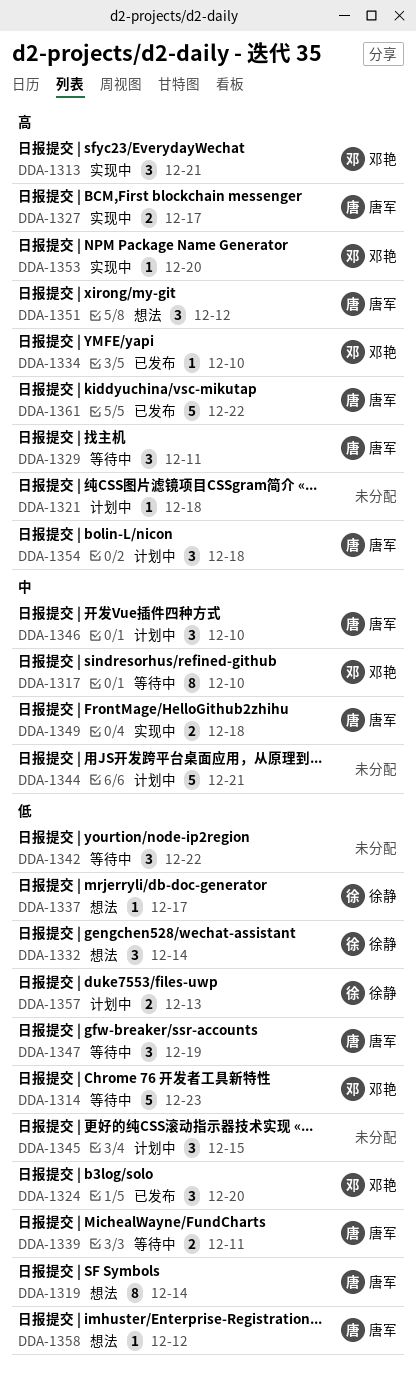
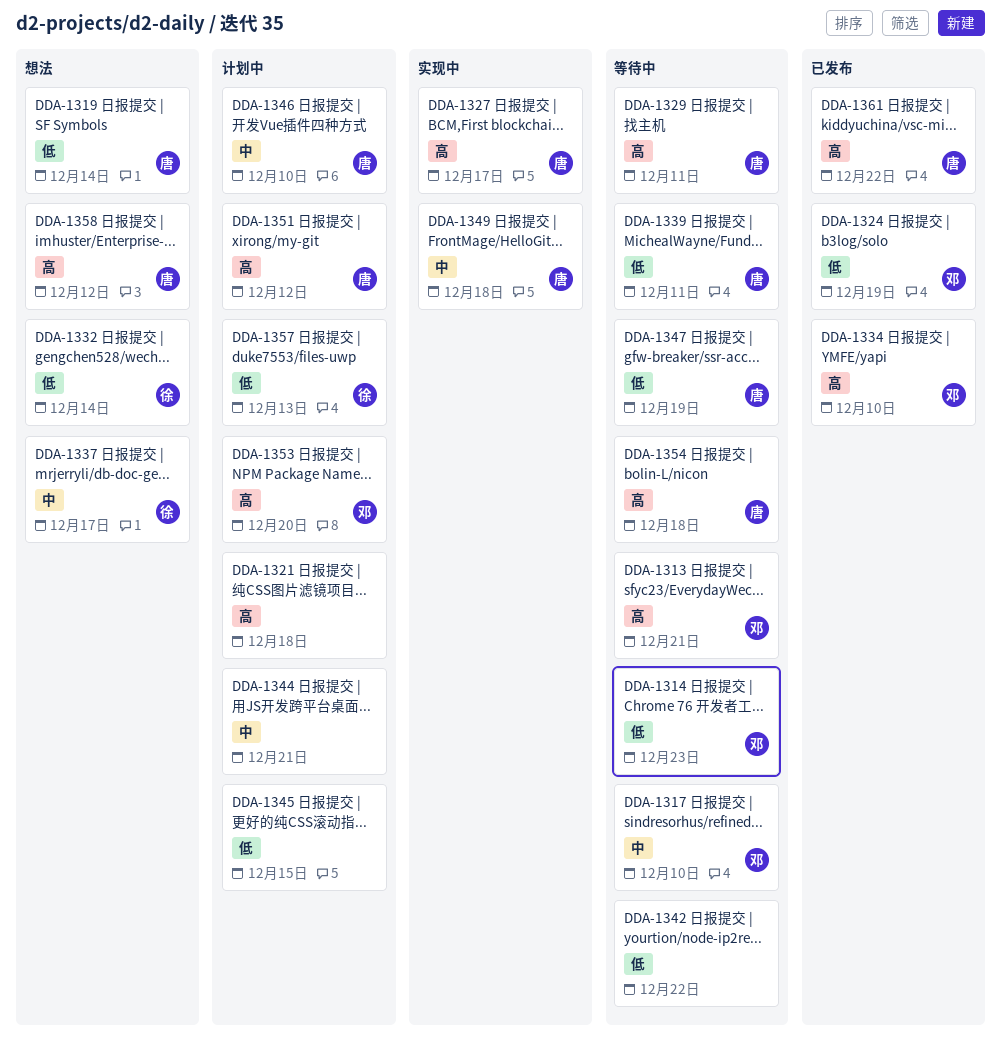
DDA-1313, status: 实现中 -> 等待中
DDA-1324, due: Dec 20 -> Dec 19
DDA-1337, priority: 低 -> 中
DDA-1351, status: 想法 -> 计划中
DDA-1353, status: 实现中 -> 计划中
DDA-1354, status: 计划中 -> 等待中
DDA-1358, priority: 低 -> 高

